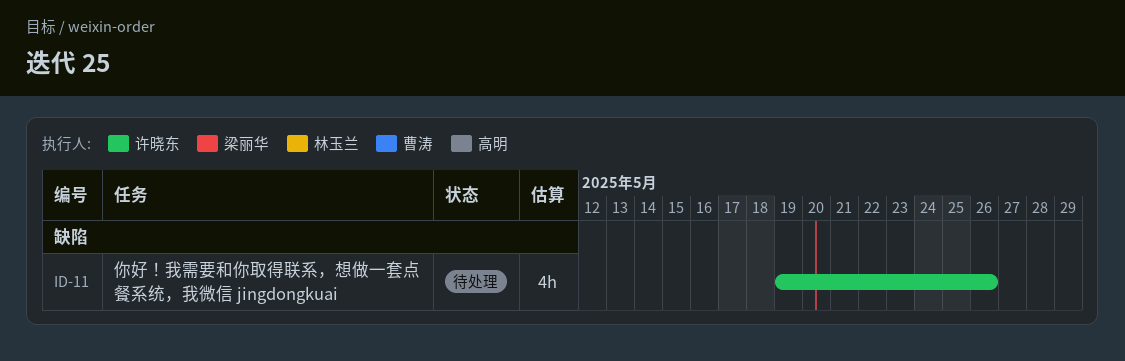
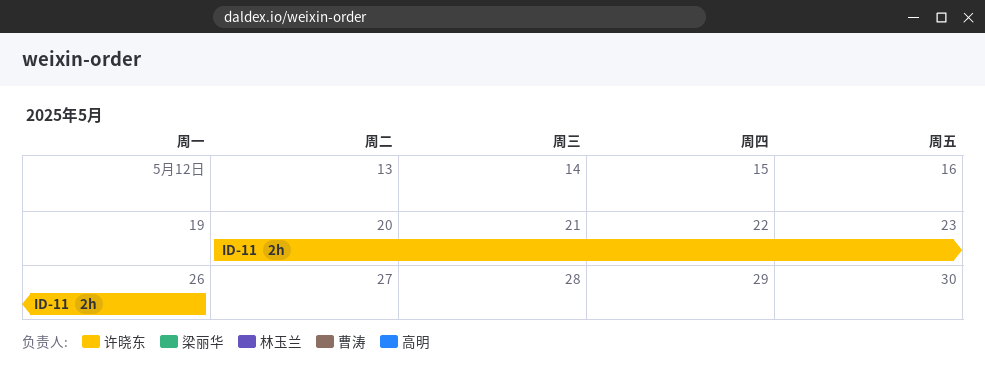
ID-11, estimate: 4h -> 2h
ID-11, start: May 19 -> May 20

